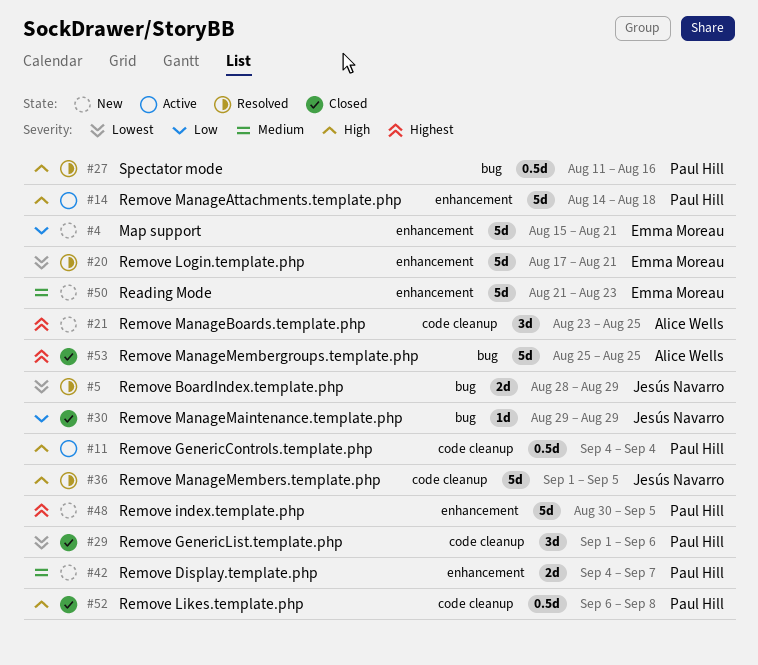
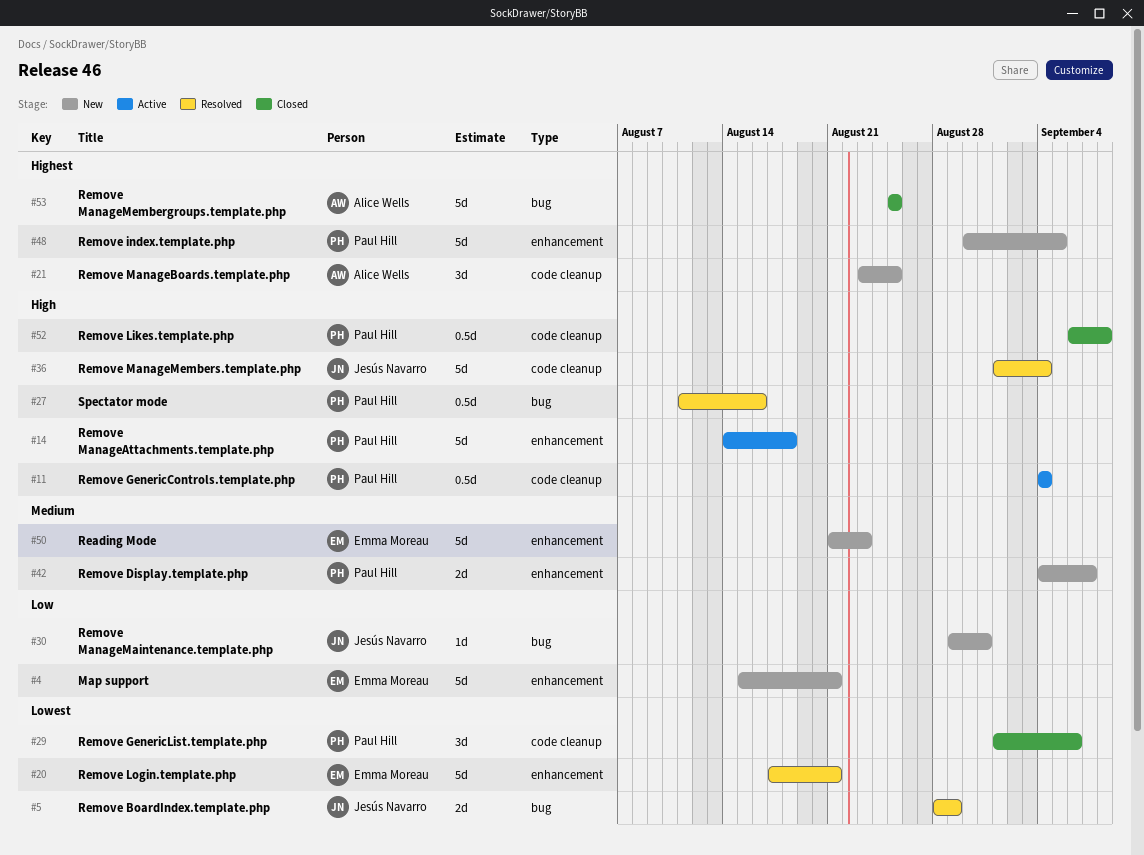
#30, status: Closed -> New
#30, due: Aug 29 -> Aug 31
#36, due: Sep 5 -> Sep 4

